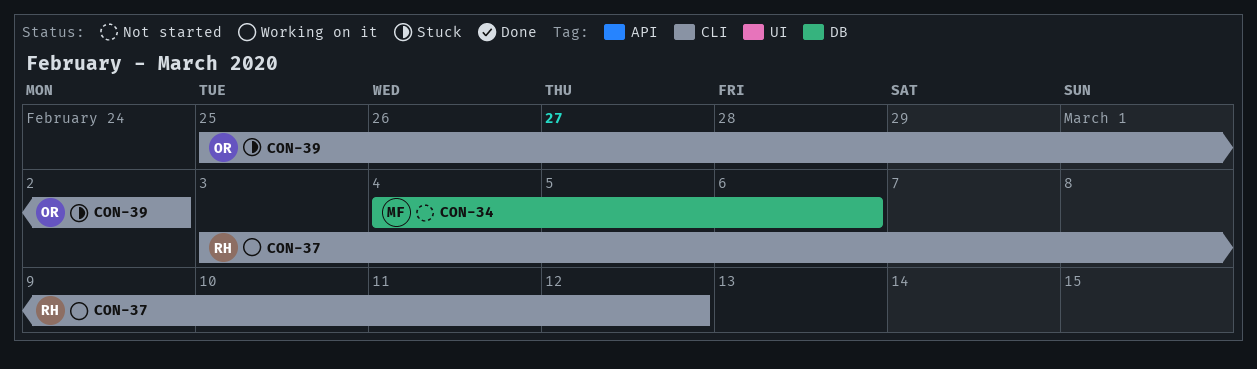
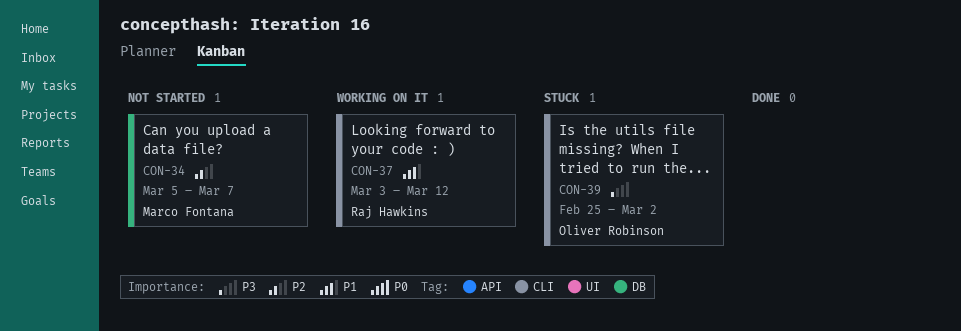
CON-34, start: Mar 4 -> Mar 5
CON-34, due: Mar 6 -> Mar 7

